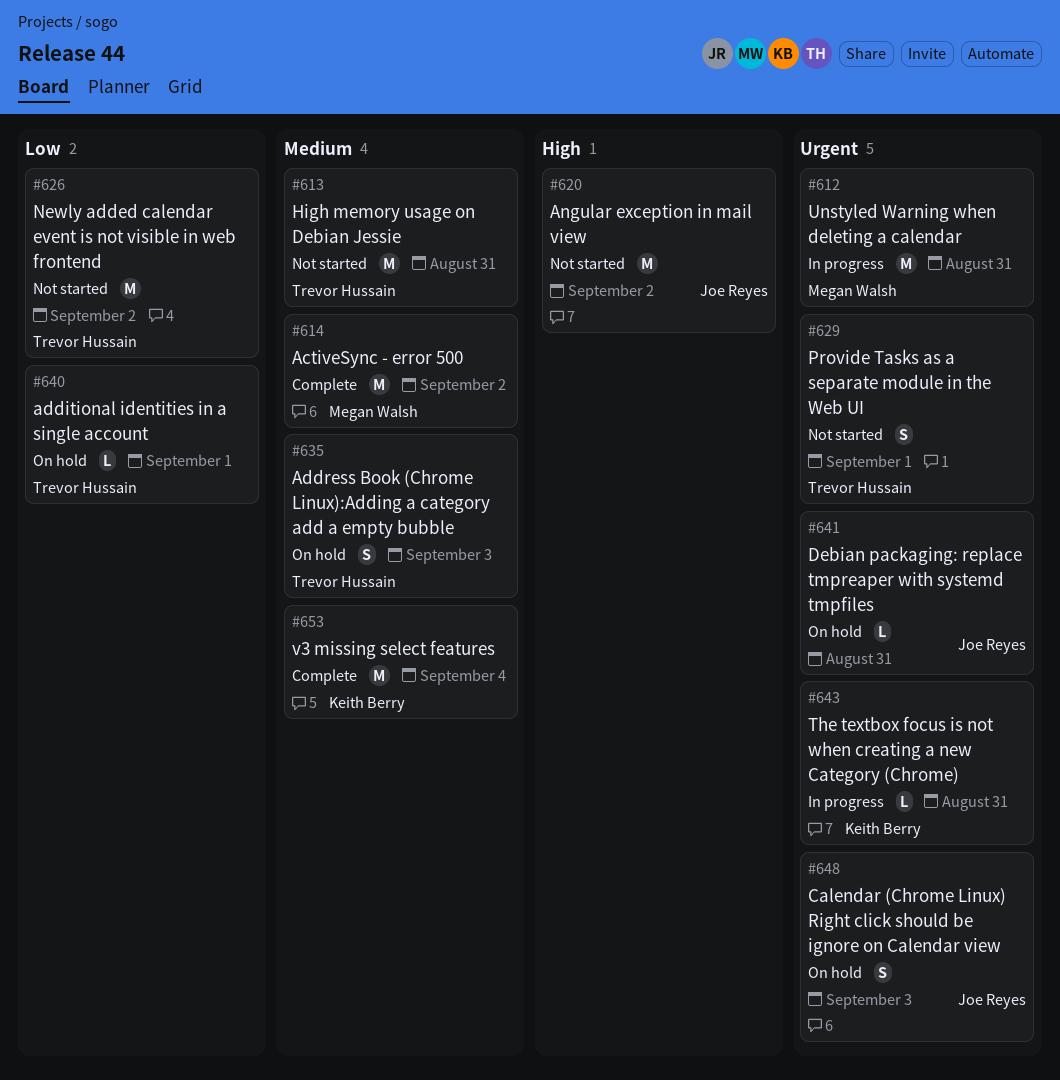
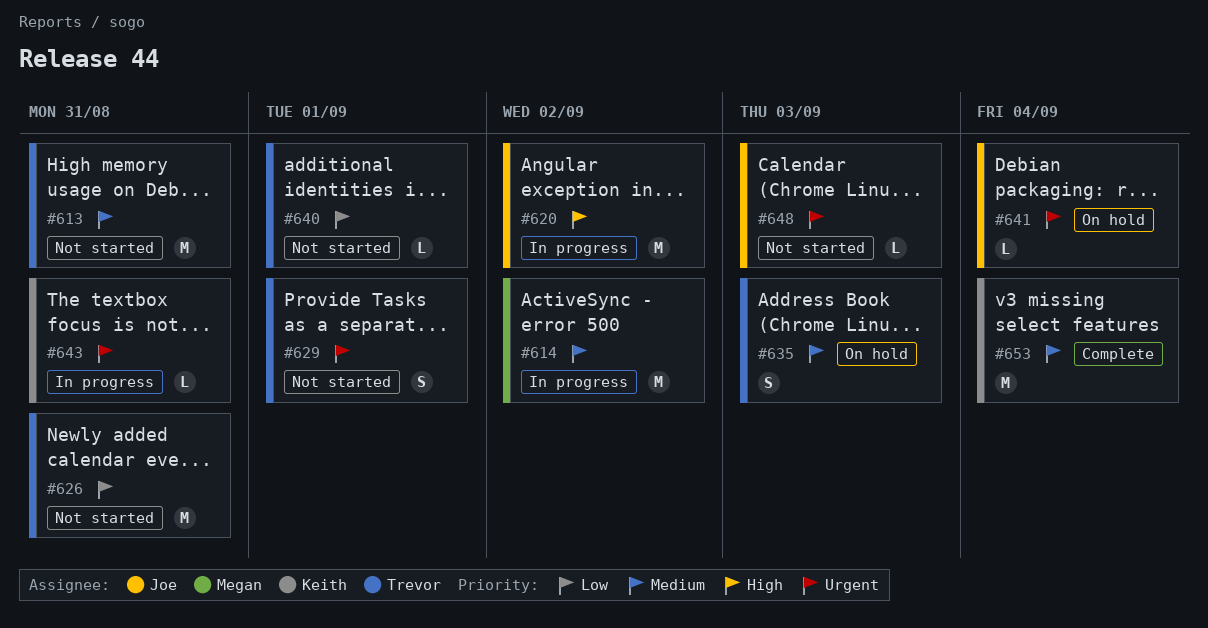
#612: present -> none
#614, status: Complete -> In progress
#620, status: Not started -> In progress
#626, due: Sep 2 -> Aug 31
#640, status: On hold -> Not started
#641, due: Aug 31 -> Sep 4
#648, status: On hold -> Not started
#648, estimate: S -> L

